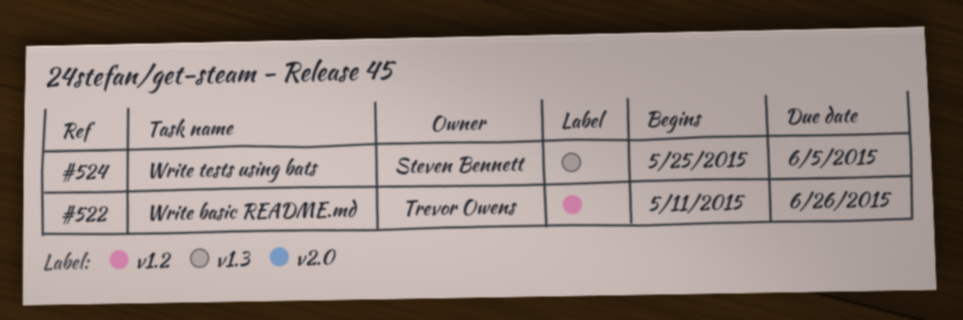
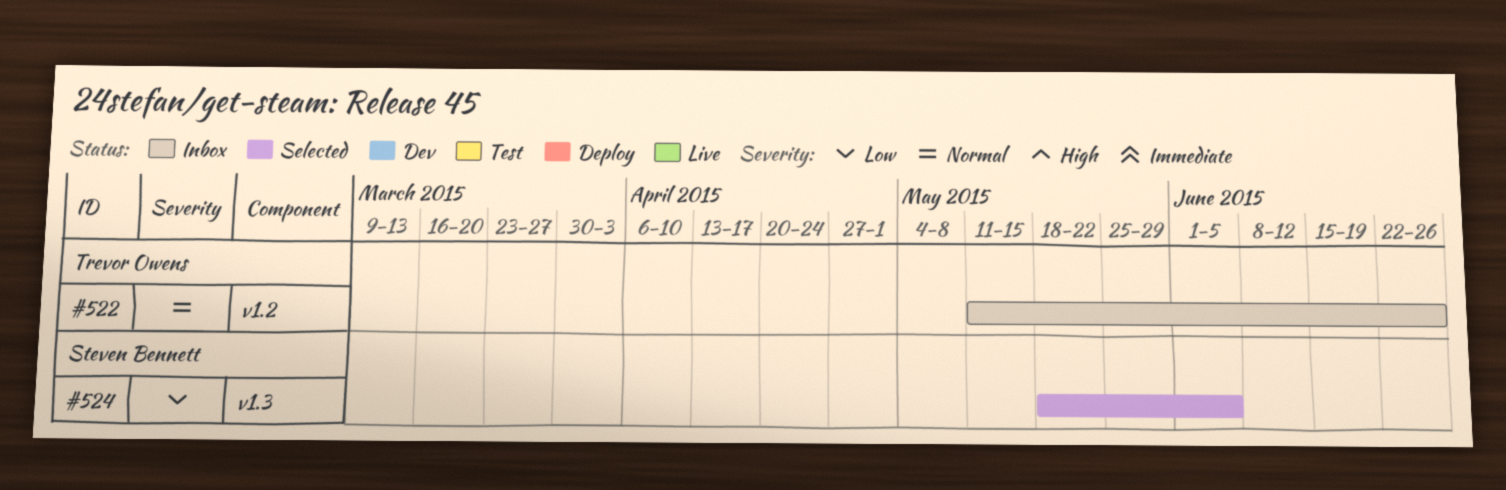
#524, start: May 25 -> May 18

